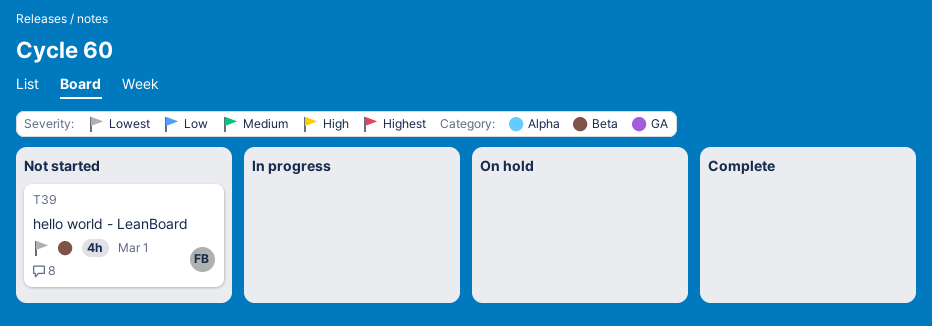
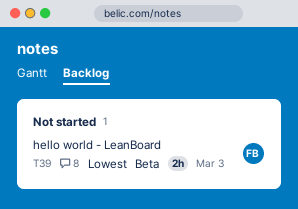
T39, estimate: 4h -> 2h
T39, due: Mar 1 -> Mar 3

